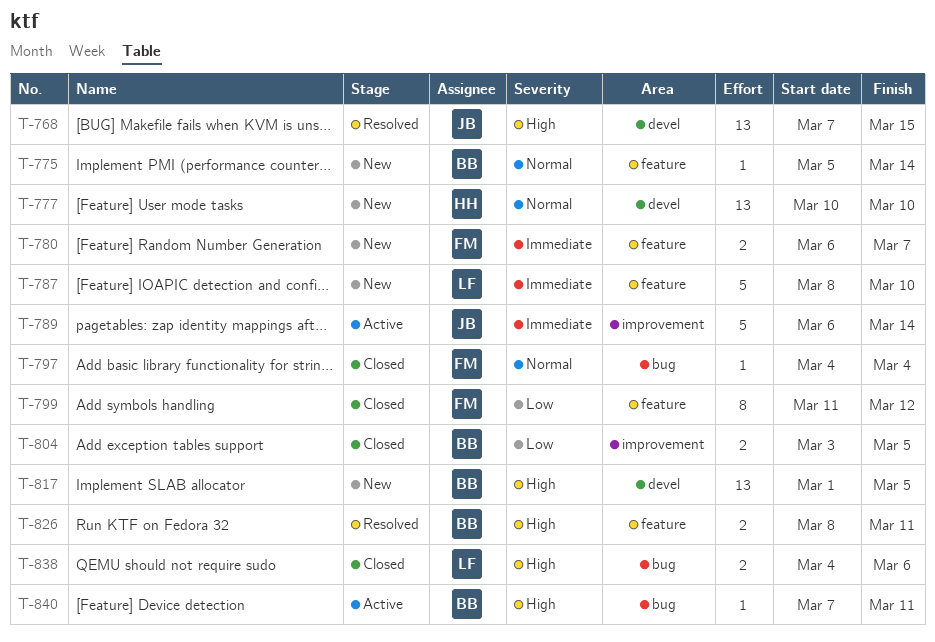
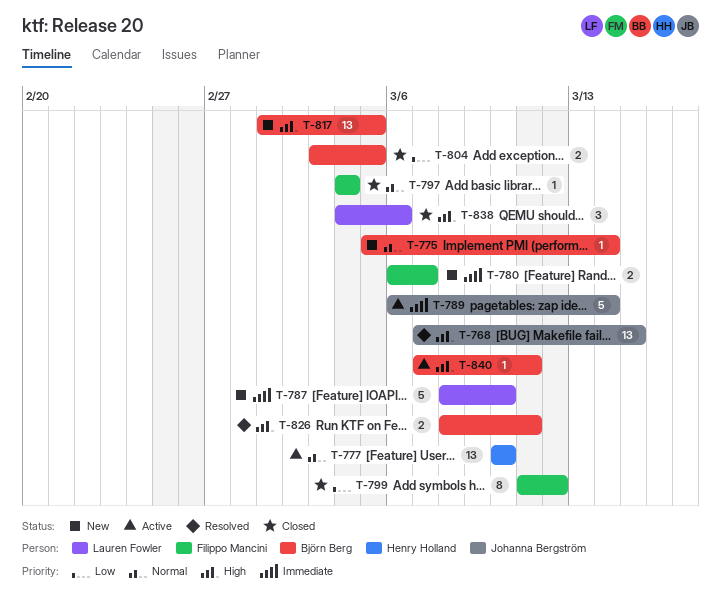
T-777, status: New -> Active
T-838, estimate: 2 -> 3

